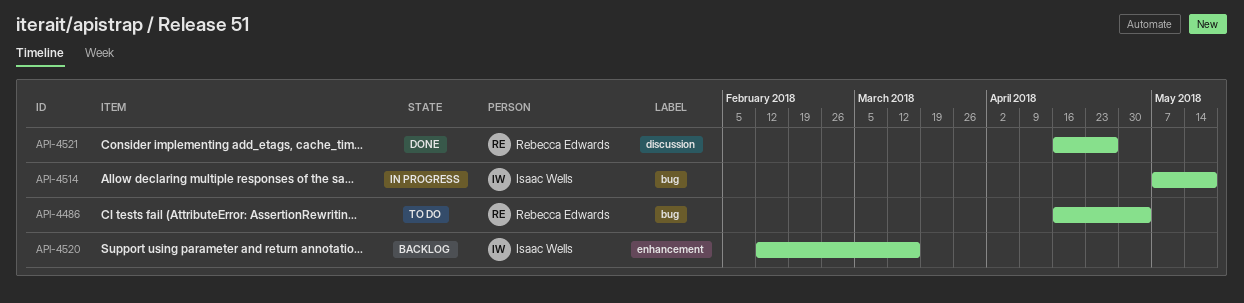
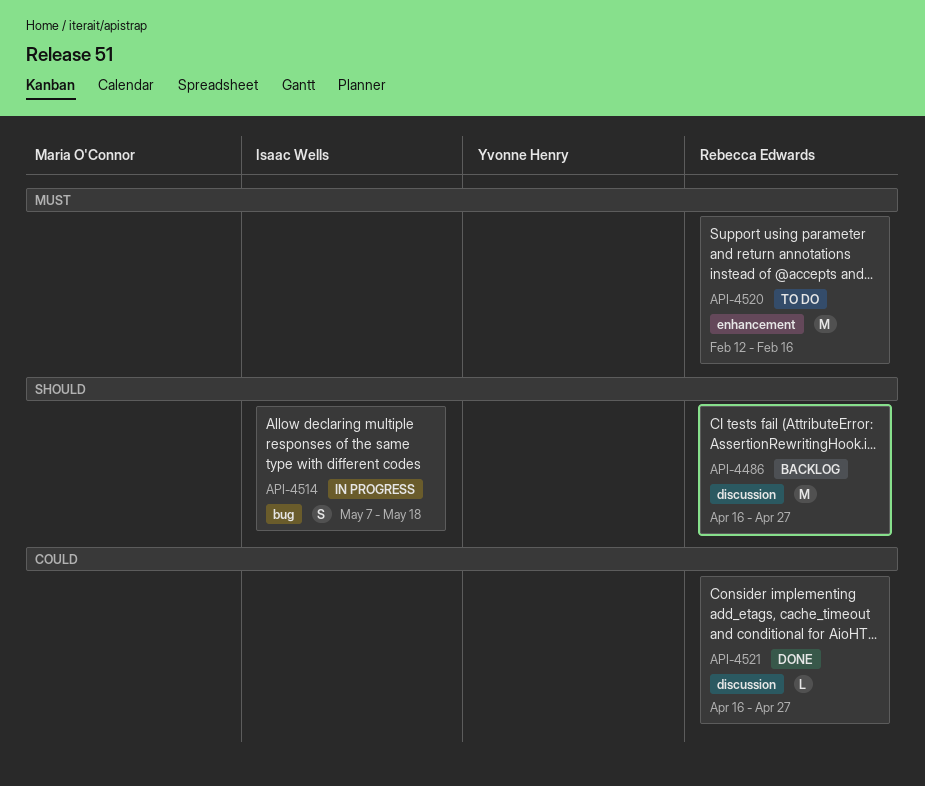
API-4486, status: To do -> Backlog
API-4486, label: bug -> discussion
API-4486, due: May 4 -> Apr 27
API-4520, status: Backlog -> To do
API-4520, owner: Isaac Wells -> Rebecca Edwards
API-4520, due: Mar 16 -> Feb 16

